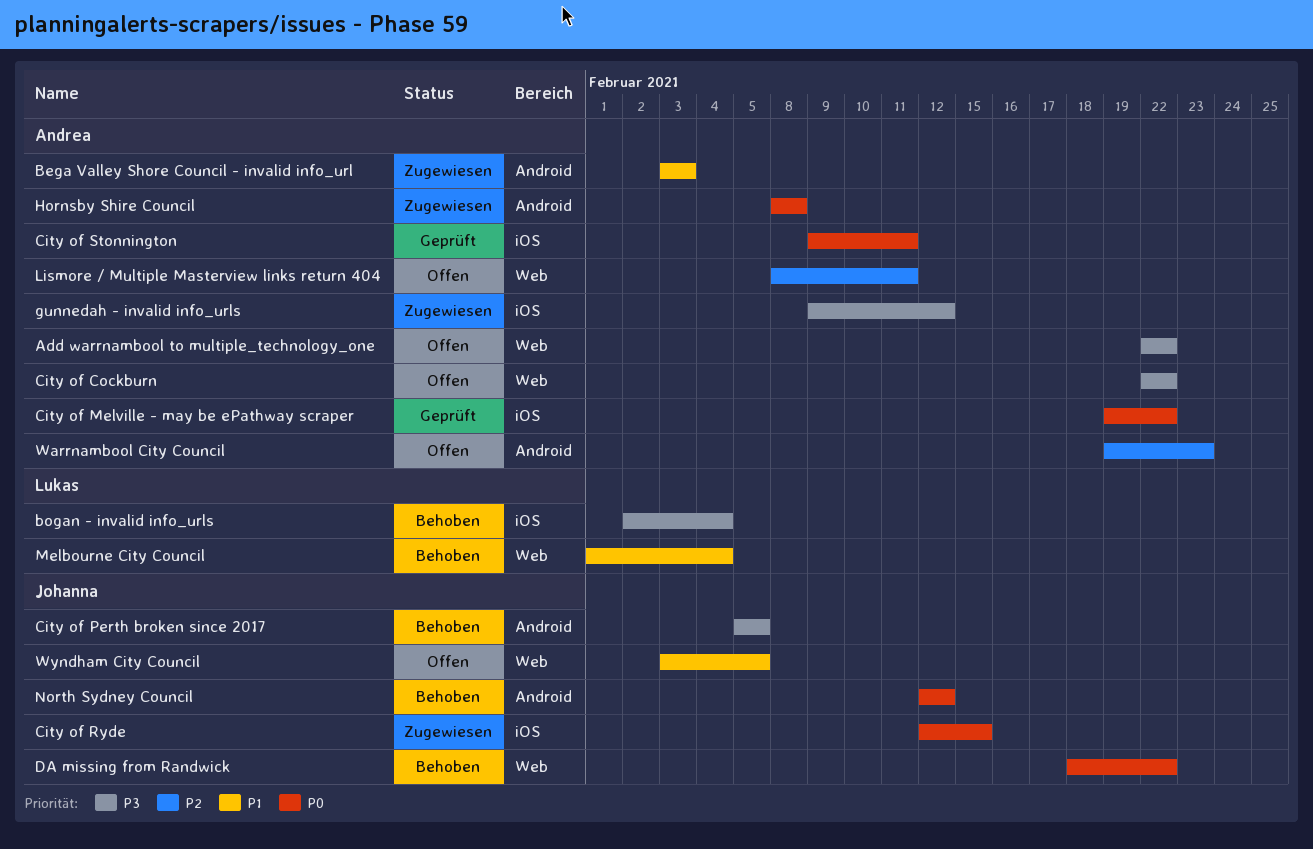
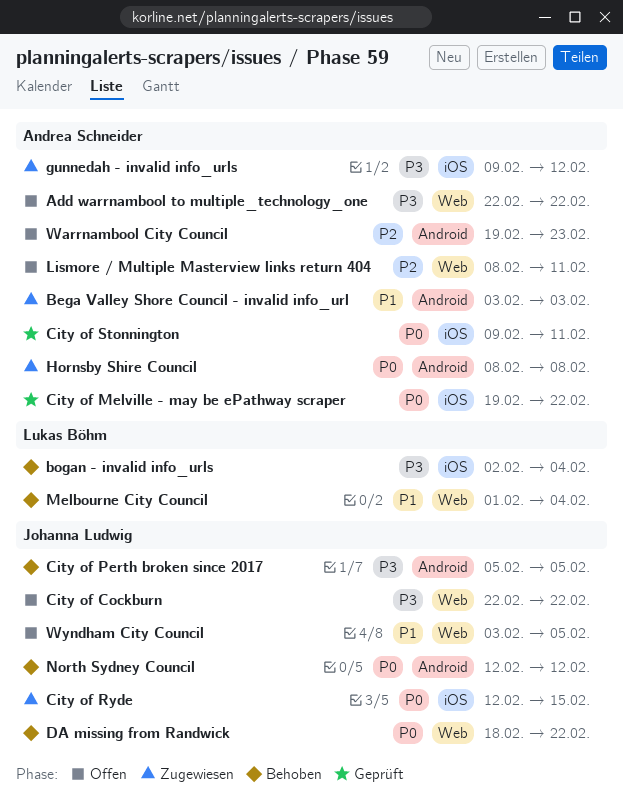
City of Cockburn, owner: Andrea Schneider -> Johanna Ludwig

